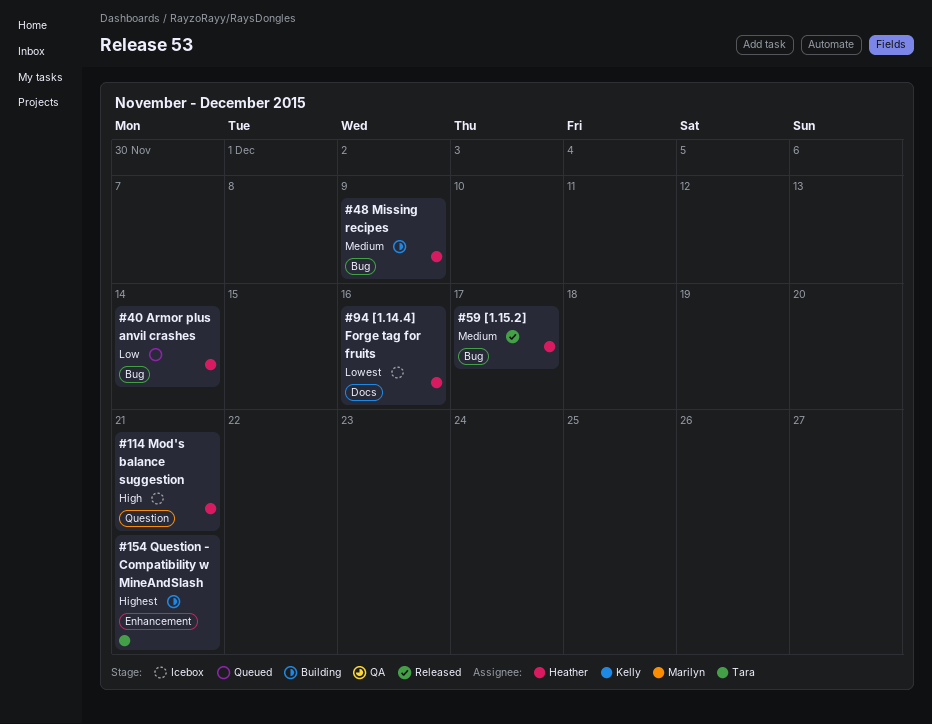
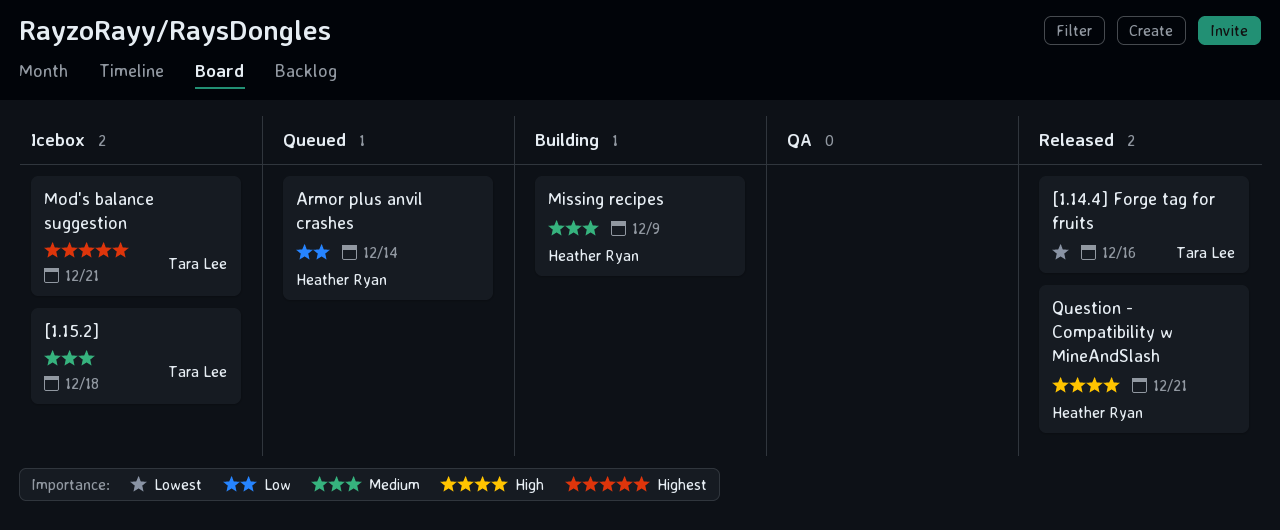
[1.14.4] Forge tag for fruits, status: Icebox -> Released
[1.14.4] Forge tag for fruits, owner: Heather Ryan -> Tara Lee
[1.15.2], status: Released -> Icebox
[1.15.2], owner: Heather Ryan -> Tara Lee
[1.15.2], due: Dec 17 -> Dec 18
Mod's balance suggestion, owner: Heather Ryan -> Tara Lee
Mod's balance suggestion, priority: High -> Highest
Question - Compatibility w MineAndSlash, status: Building -> Released
Question - Compatibility w MineAndSlash, owner: Tara Lee -> Heather Ryan
Question - Compatibility w MineAndSlash, priority: Highest -> High

